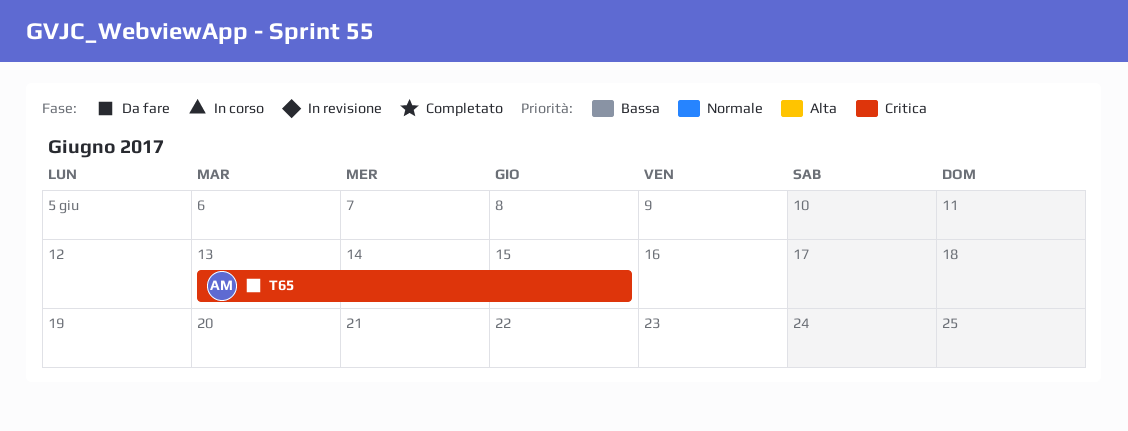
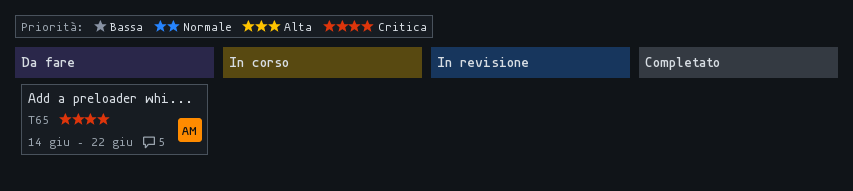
T65, start: Jun 13 -> Jun 14
T65, due: Jun 15 -> Jun 22

